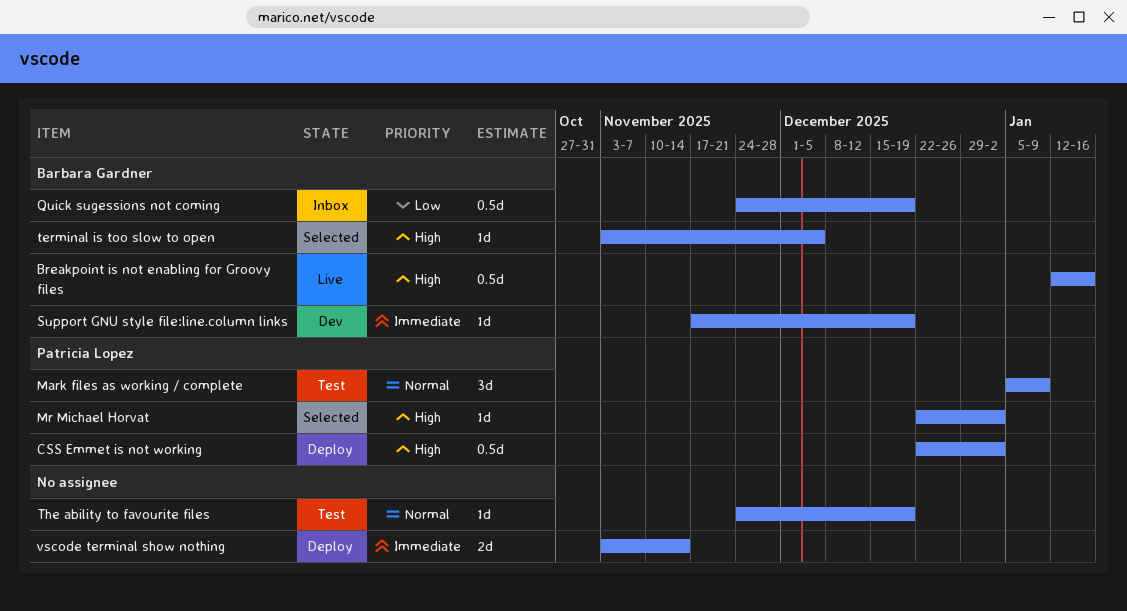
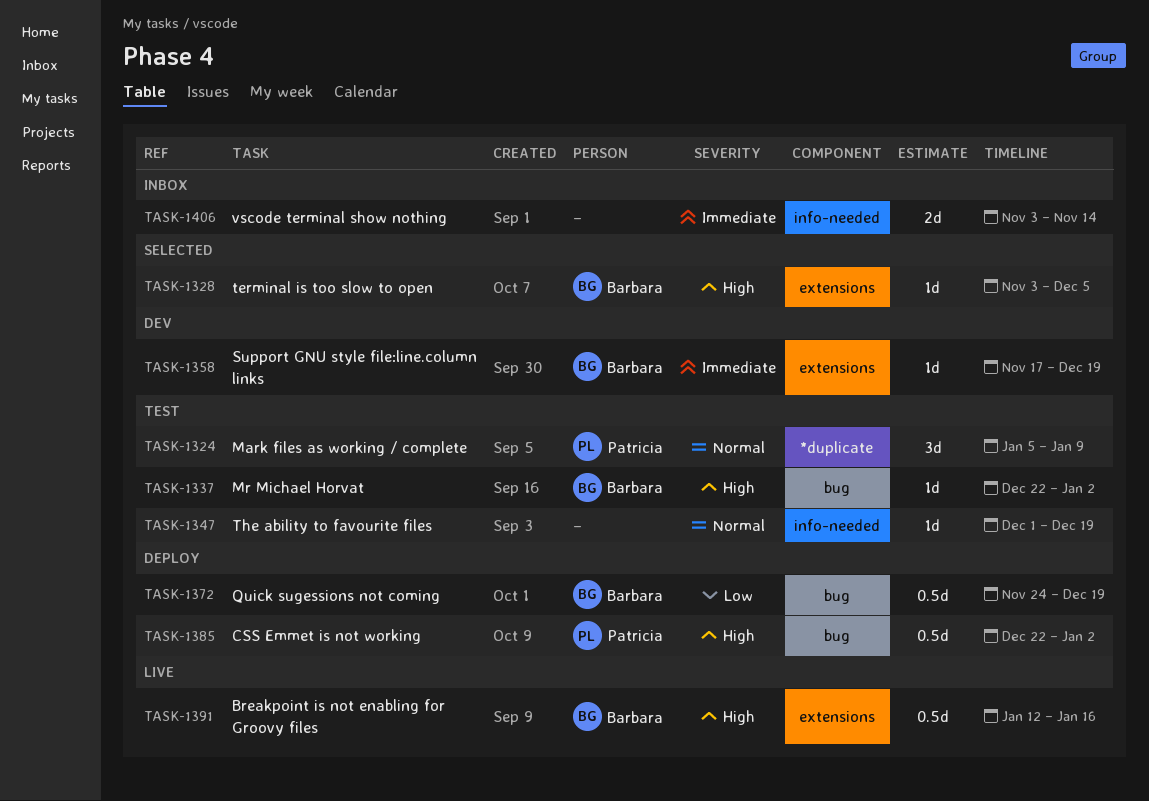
Mr Michael Horvat, status: Selected -> Test
Mr Michael Horvat, owner: Patricia Lopez -> Barbara Gardner
Quick sugessions not coming, status: Inbox -> Deploy
The ability to favourite files, start: Nov 24 -> Dec 1
vscode terminal show nothing, status: Deploy -> Inbox

